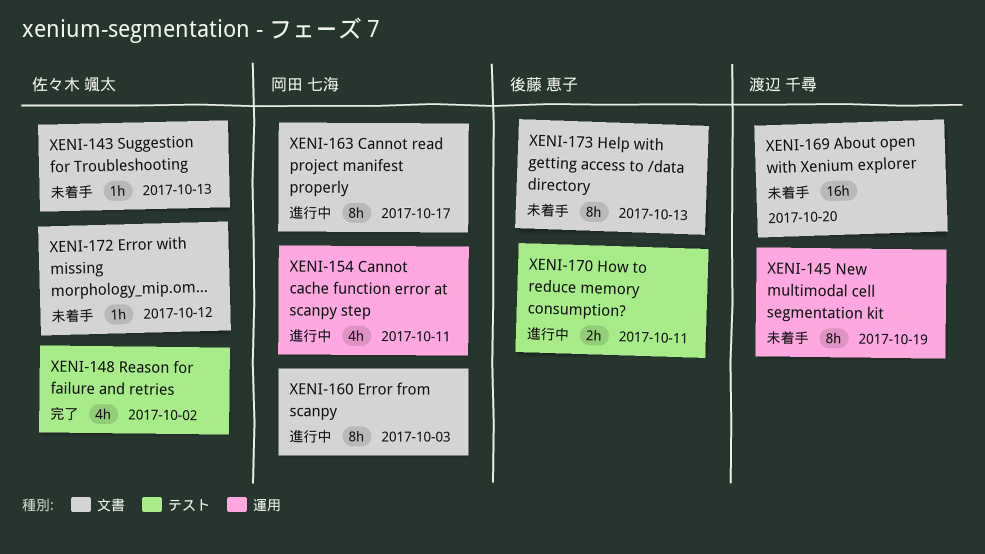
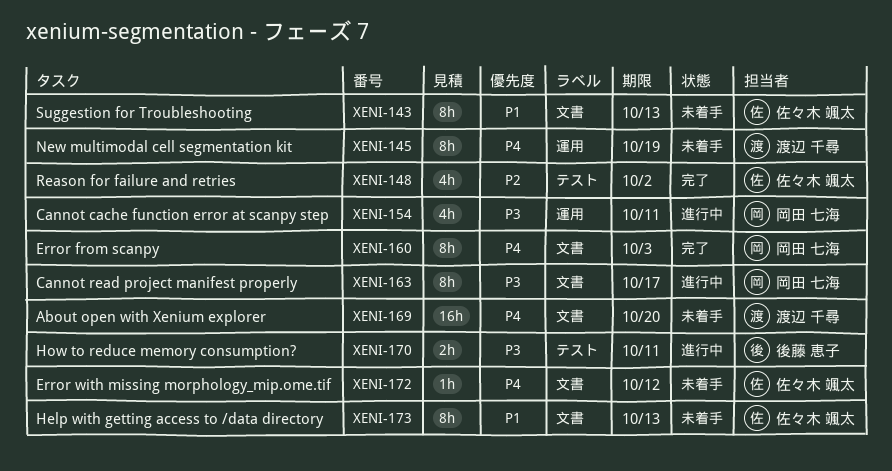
XENI-143, estimate: 1h -> 8h
XENI-160, status: 進行中 -> 完了
XENI-173, owner: 後藤 恵子 -> 佐々木 颯太

